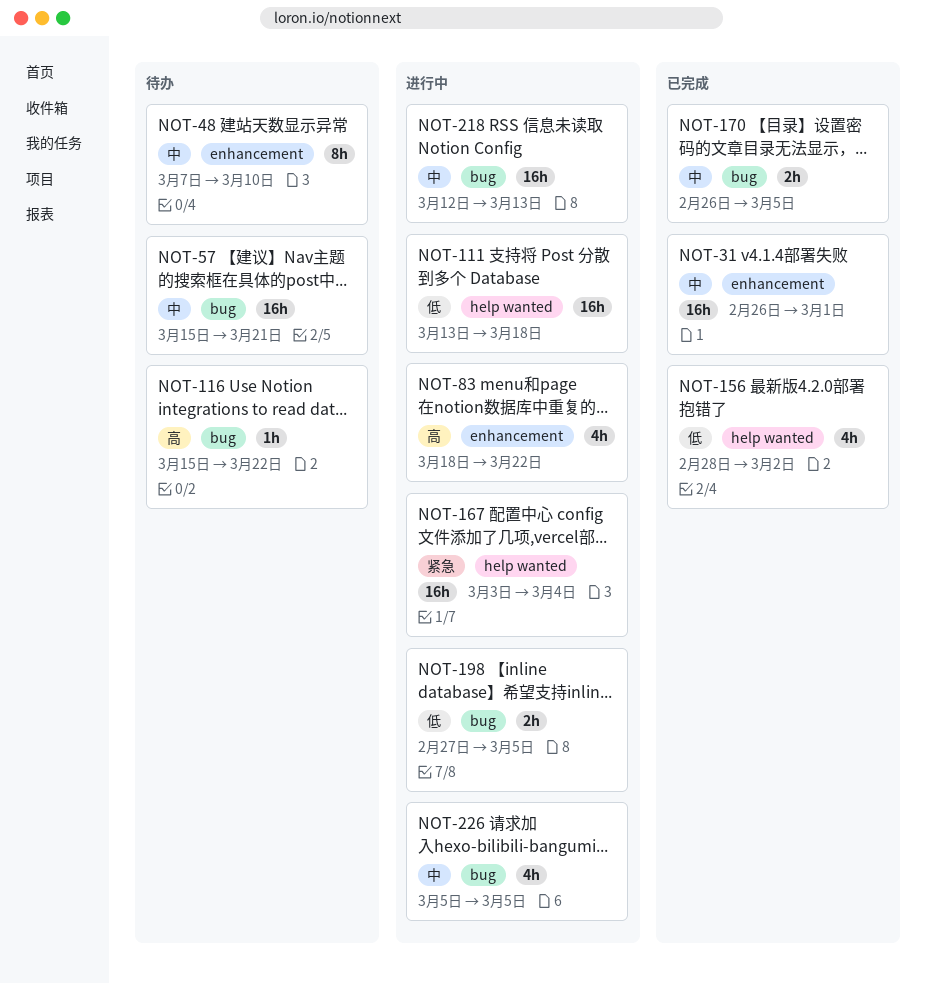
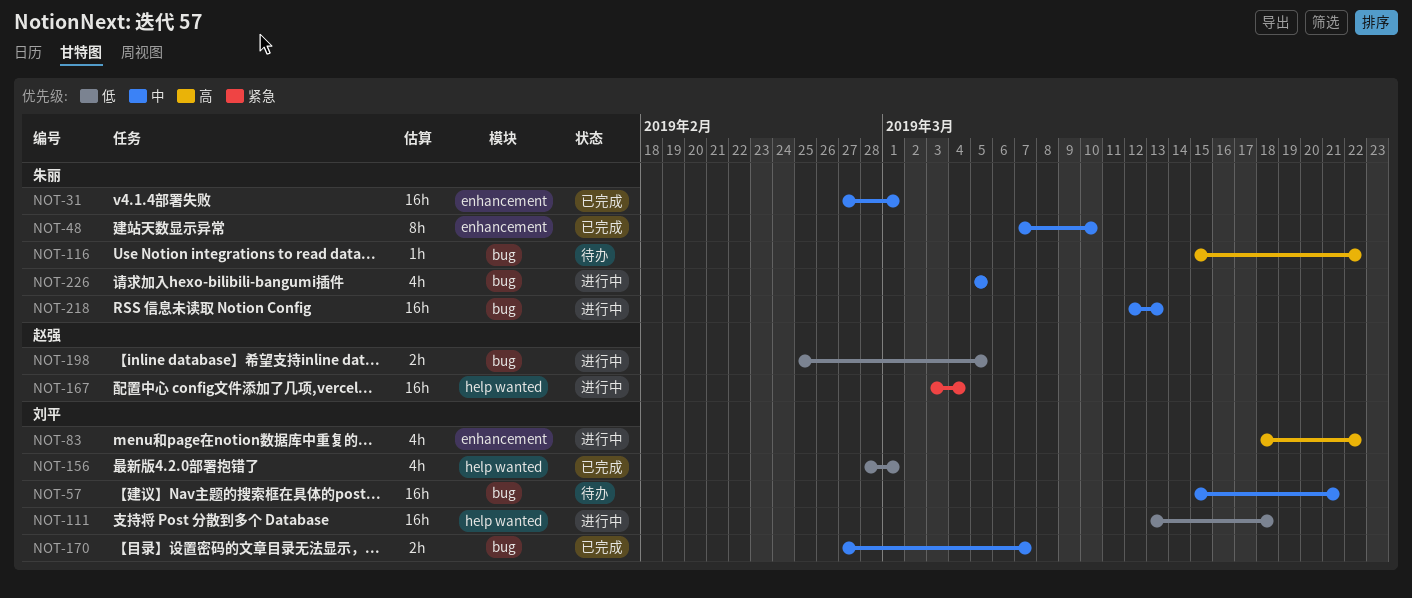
NOT-31, start: Feb 26 -> Feb 27
NOT-48, status: 待办 -> 已完成
NOT-156, due: Mar 2 -> Mar 1
NOT-170, start: Feb 26 -> Feb 27
NOT-170, due: Mar 5 -> Mar 7
NOT-198, start: Feb 27 -> Feb 25

